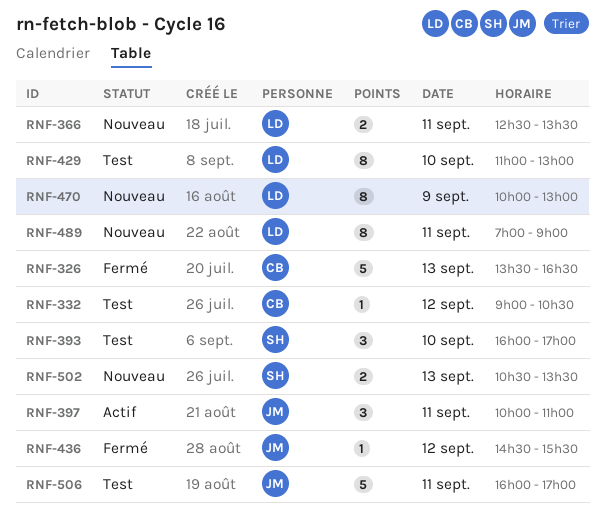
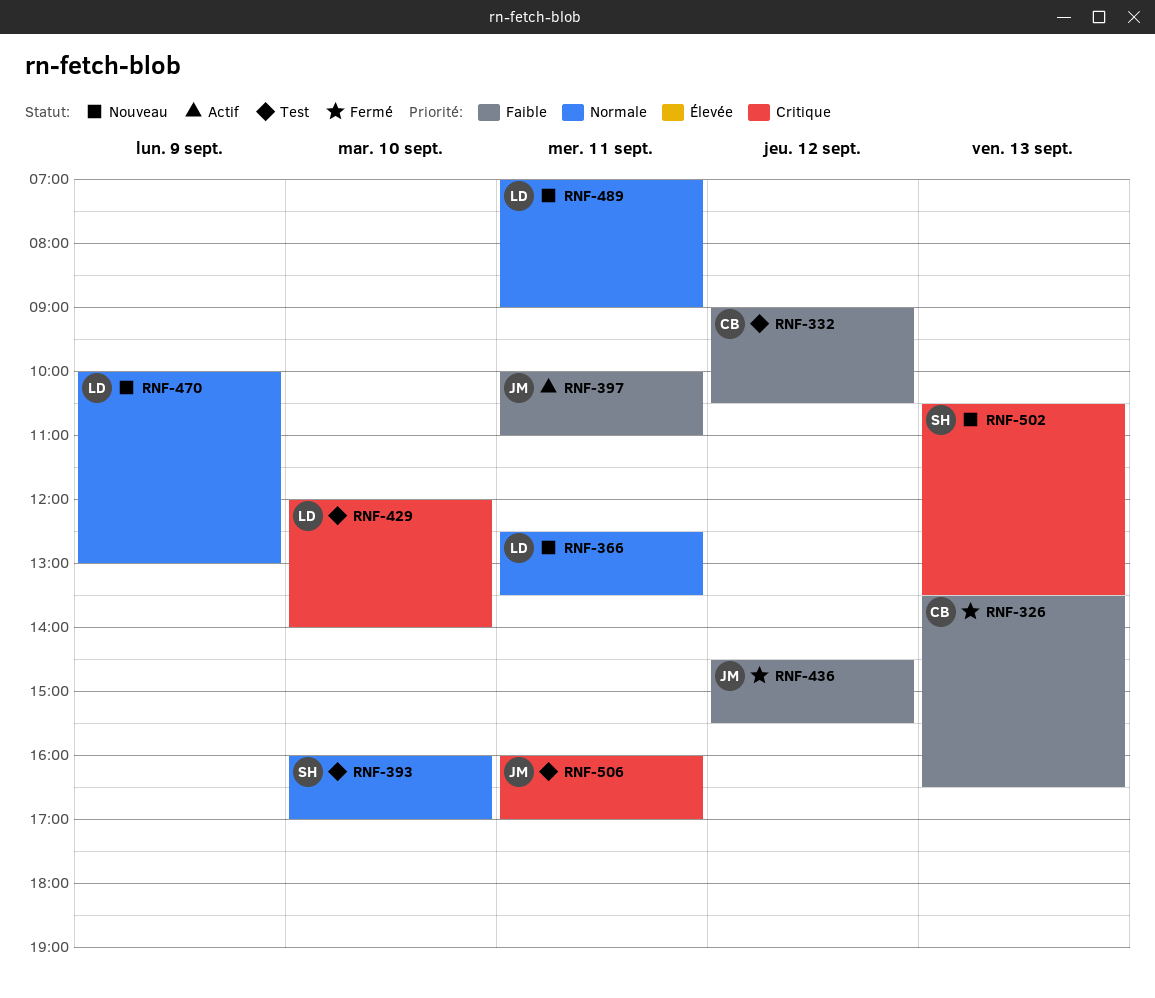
RNF-429, begins: 11:00 -> 12:00
RNF-429, ends: 13:00 -> 14:00

